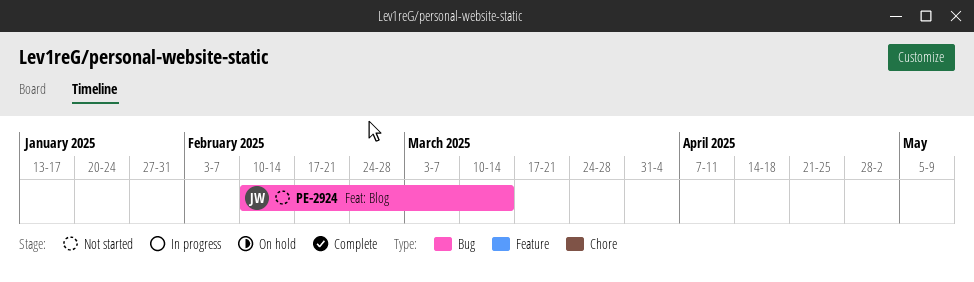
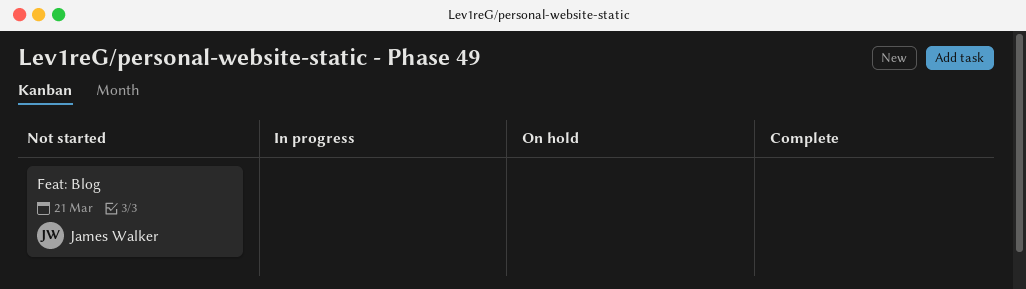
Feat: Blog, due: Mar 14 -> Mar 21

